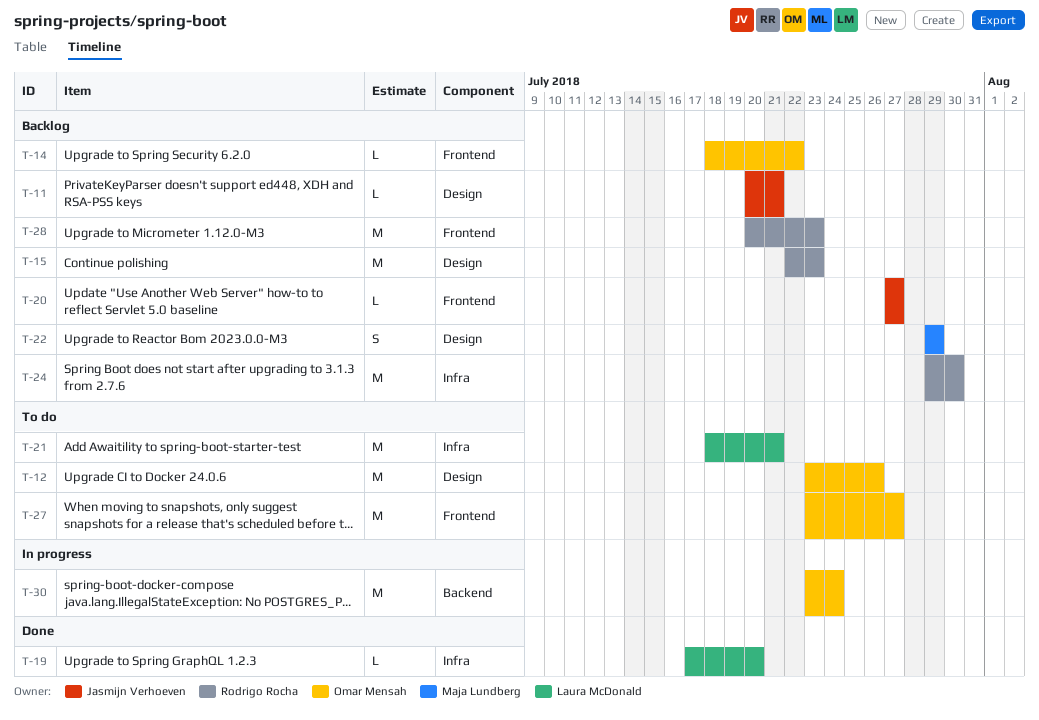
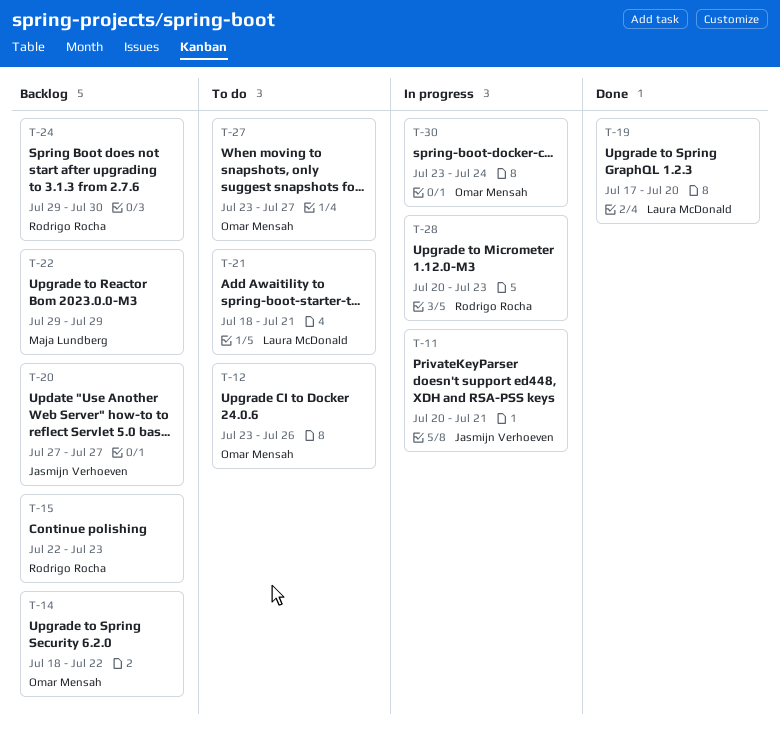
T-11, status: Backlog -> In progress
T-28, status: Backlog -> In progress

